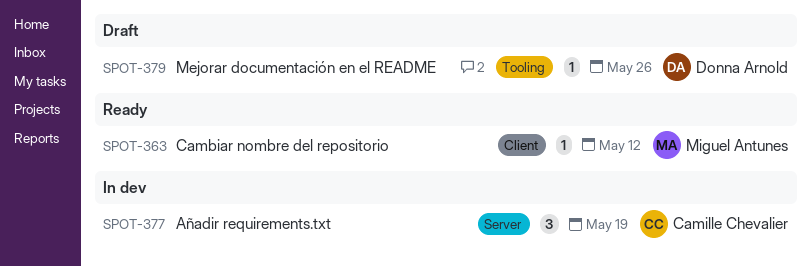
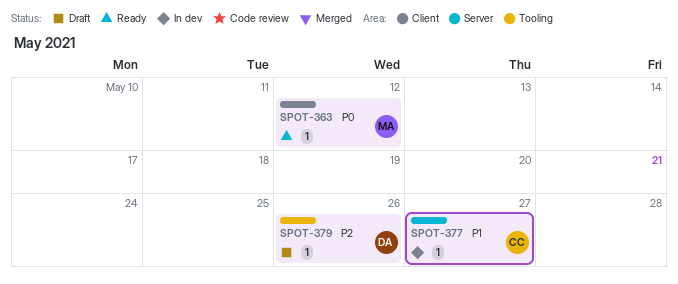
SPOT-377, estimate: 3 -> 1
SPOT-377, due: May 19 -> May 27

